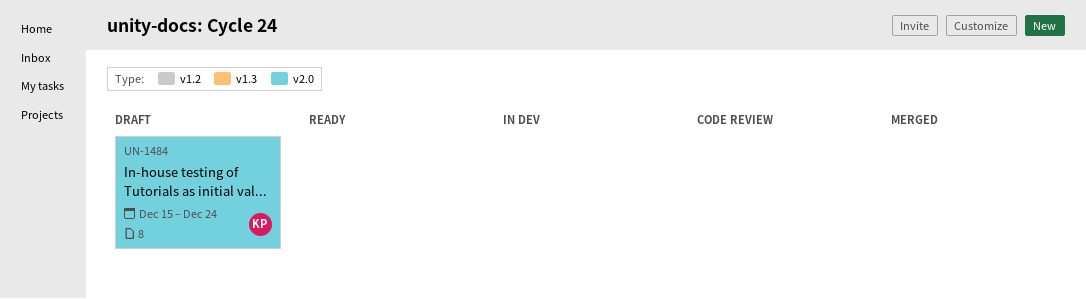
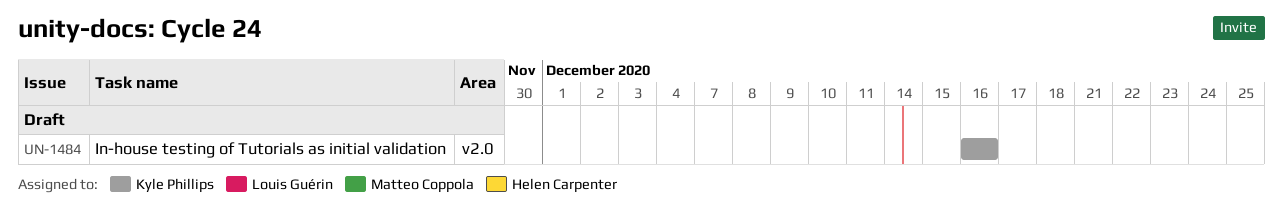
UN-1484, start: Dec 15 -> Dec 16
UN-1484, due: Dec 24 -> Dec 16

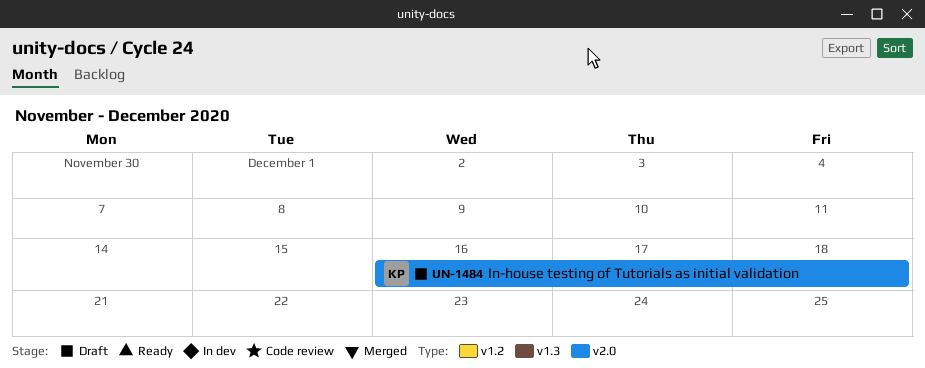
UN-1484, due: Dec 16 -> Dec 18

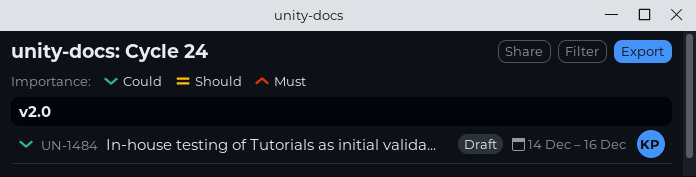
UN-1484, start: Dec 16 -> Dec 14
UN-1484, due: Dec 18 -> Dec 16

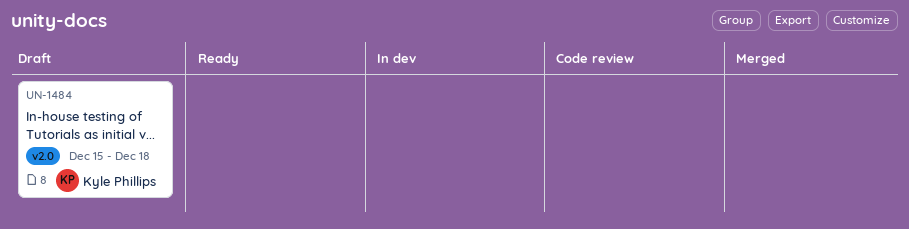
UN-1484, start: Dec 14 -> Dec 15
UN-1484, due: Dec 16 -> Dec 18

